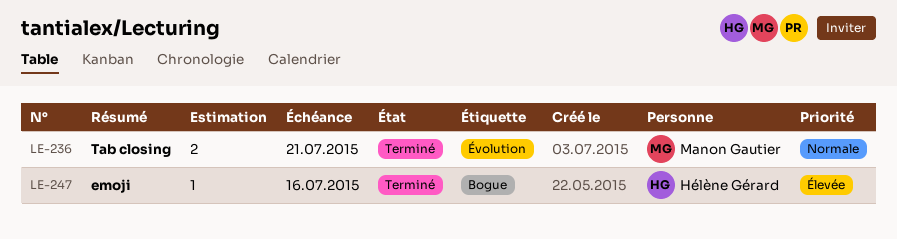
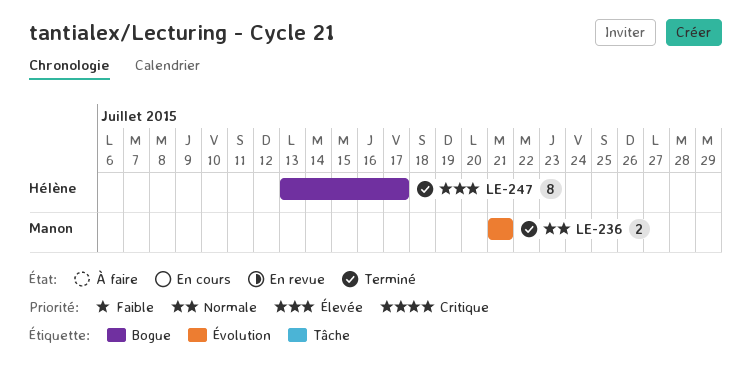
LE-247, estimate: 1 -> 8
LE-247, due: Jul 16 -> Jul 17

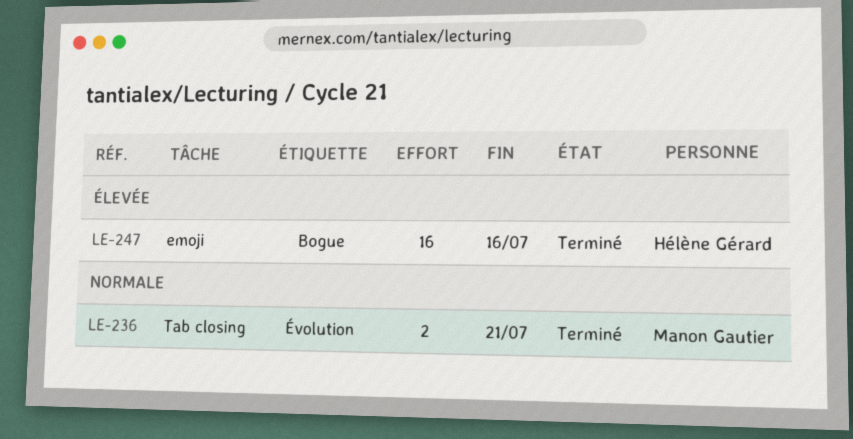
LE-247, estimate: 8 -> 16
LE-247, due: Jul 17 -> Jul 16

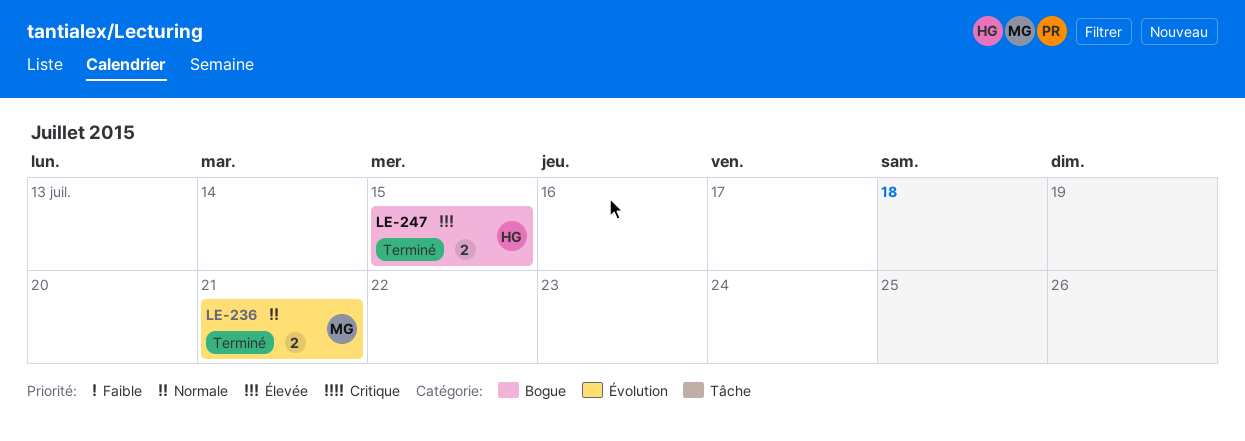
LE-247, estimate: 16 -> 2
LE-247, due: Jul 16 -> Jul 15

